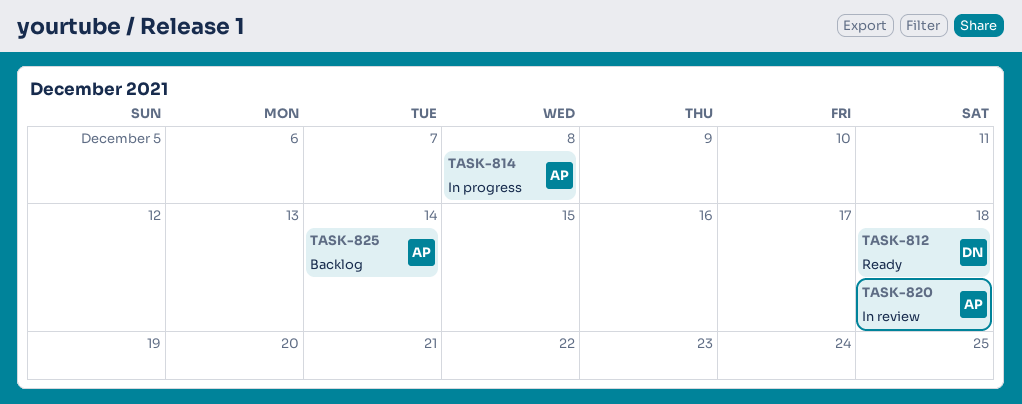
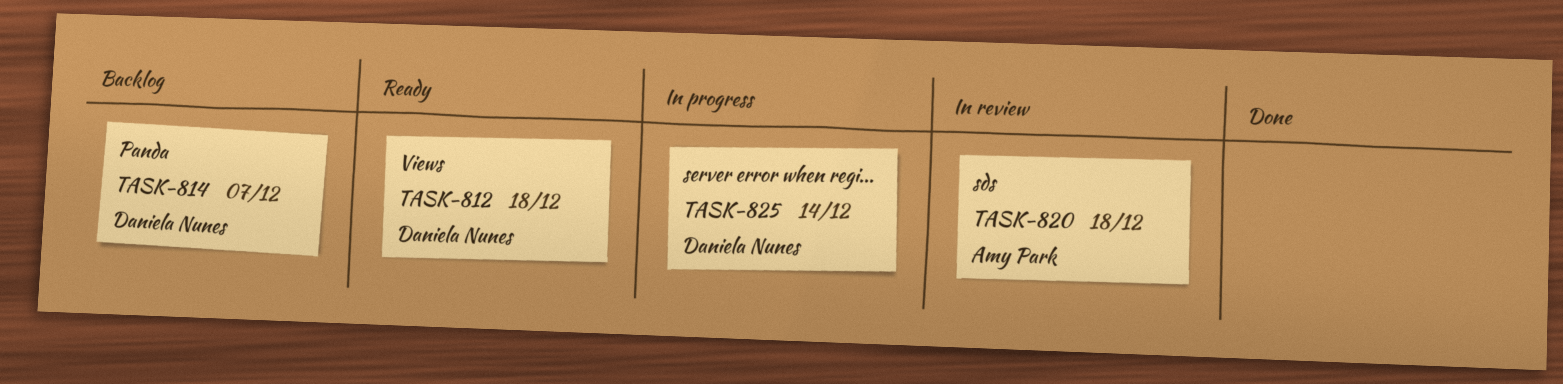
TASK-814, status: In progress -> Backlog
TASK-814, owner: Amy Park -> Daniela Nunes
TASK-814, due: Dec 8 -> Dec 7
TASK-825, status: Backlog -> In progress
TASK-825, owner: Amy Park -> Daniela Nunes

